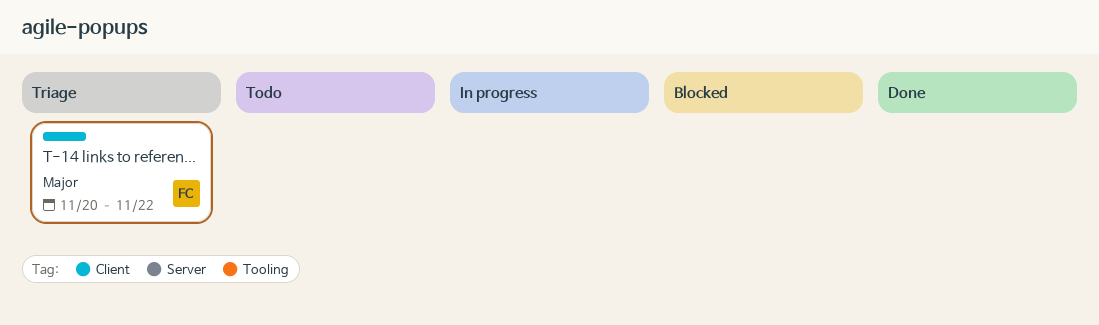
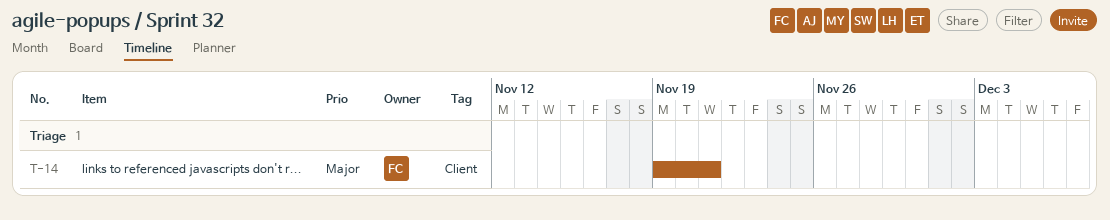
T-14, start: Nov 20 -> Nov 19
T-14, due: Nov 22 -> Nov 21

